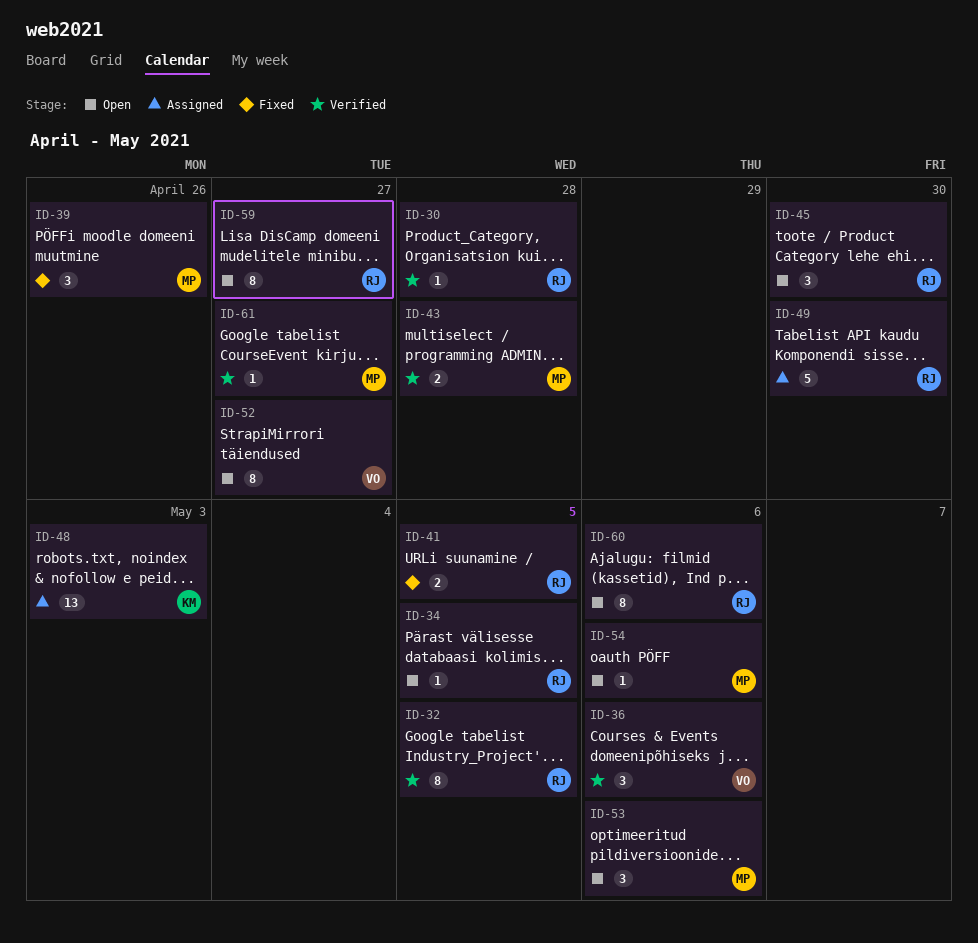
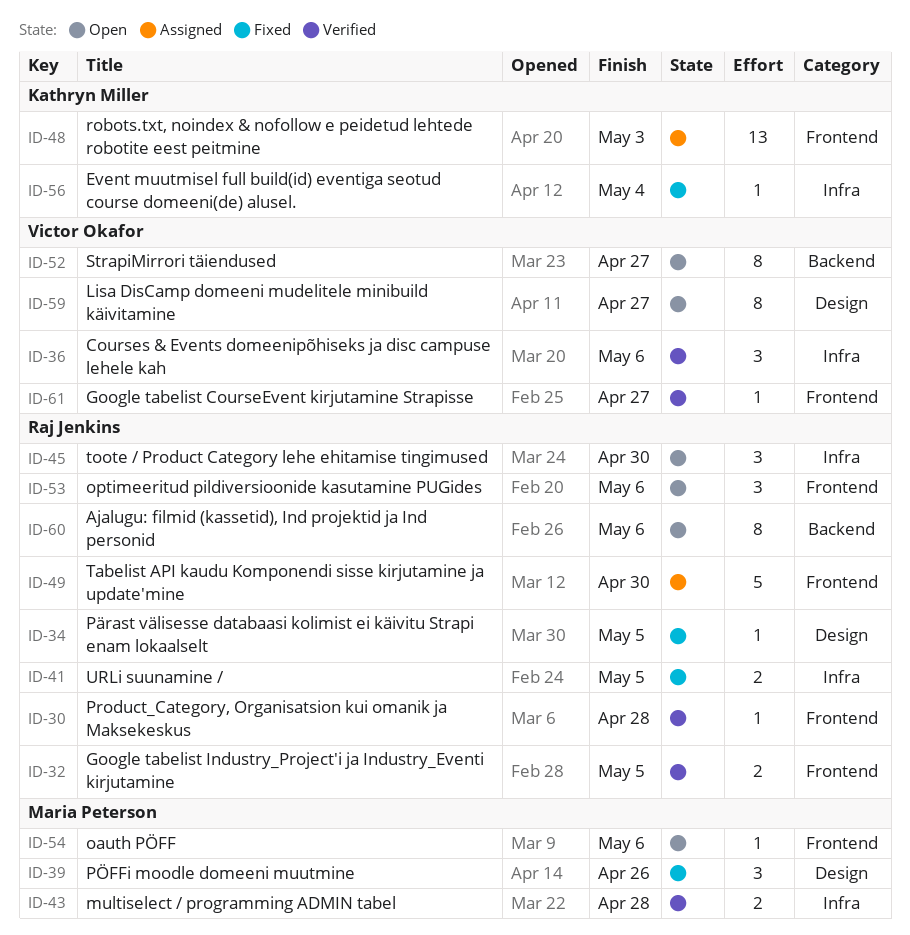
ID-32, estimate: 8 -> 2
ID-34, status: Open -> Fixed
ID-53, owner: Maria Peterson -> Raj Jenkins
ID-56: none -> present
ID-59, owner: Raj Jenkins -> Victor Okafor
ID-61, owner: Maria Peterson -> Victor Okafor

